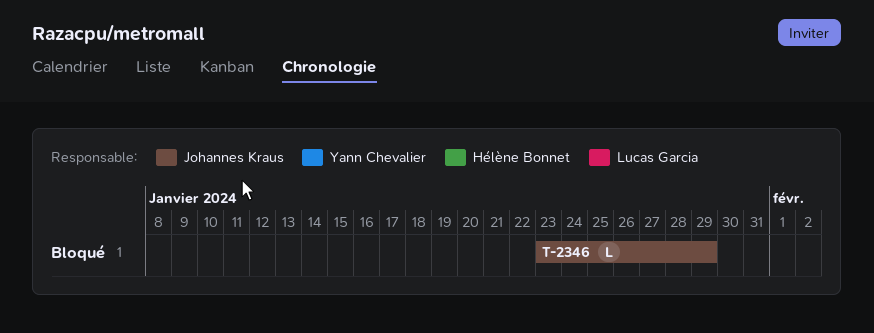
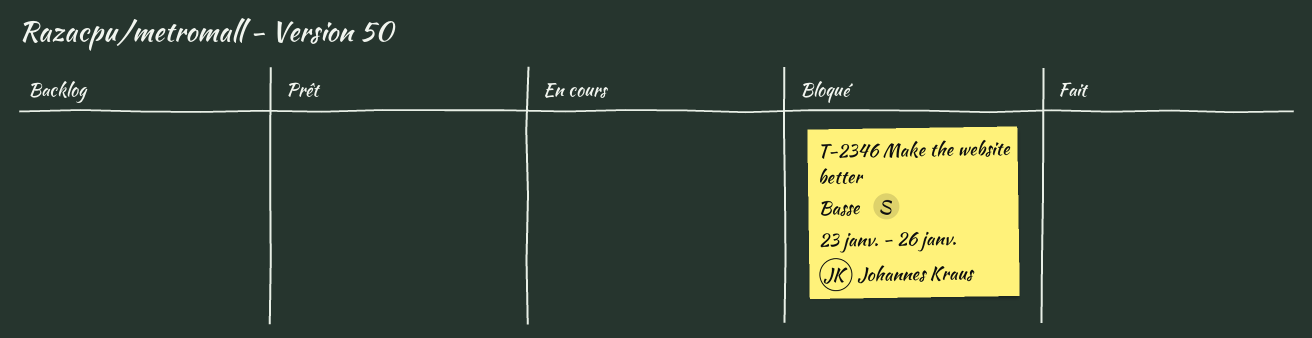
T-2346, estimate: L -> S
T-2346, due: Jan 29 -> Jan 26

